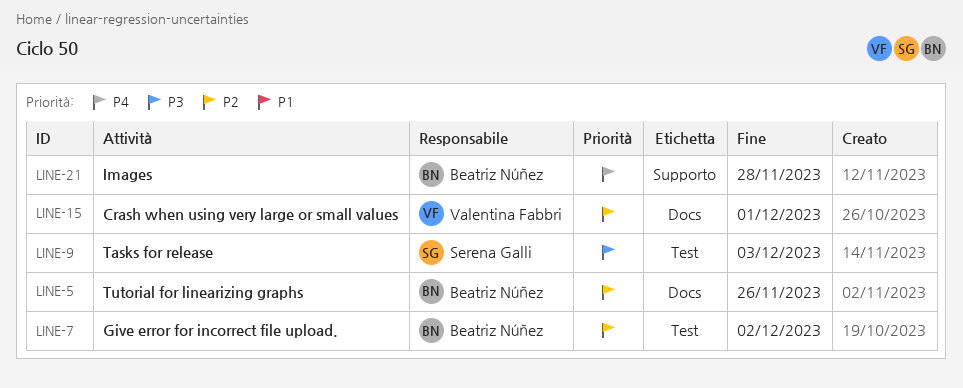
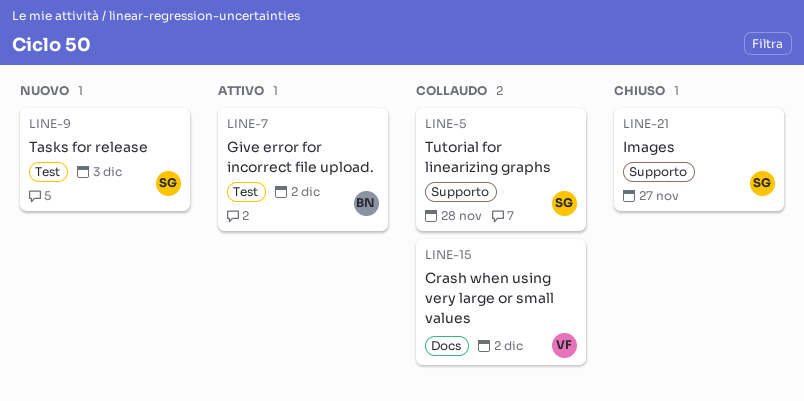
LINE-5, owner: Beatriz Núñez -> Serena Galli
LINE-5, label: Docs -> Supporto
LINE-5, due: Nov 26 -> Nov 28
LINE-15, due: Dec 1 -> Dec 2
LINE-21, owner: Beatriz Núñez -> Serena Galli
LINE-21, due: Nov 28 -> Nov 27

